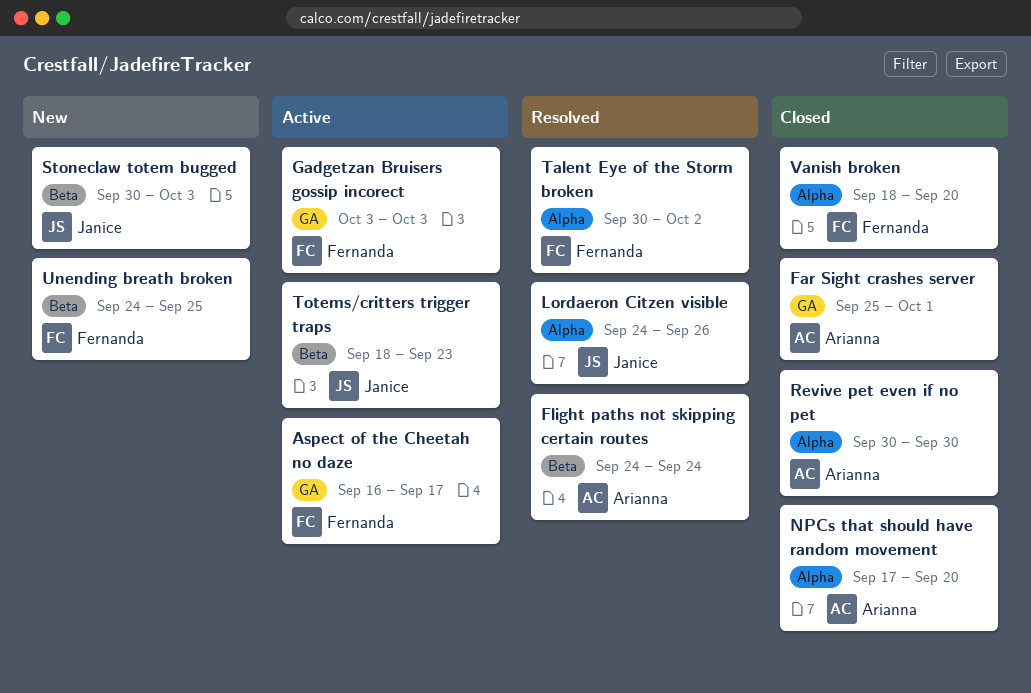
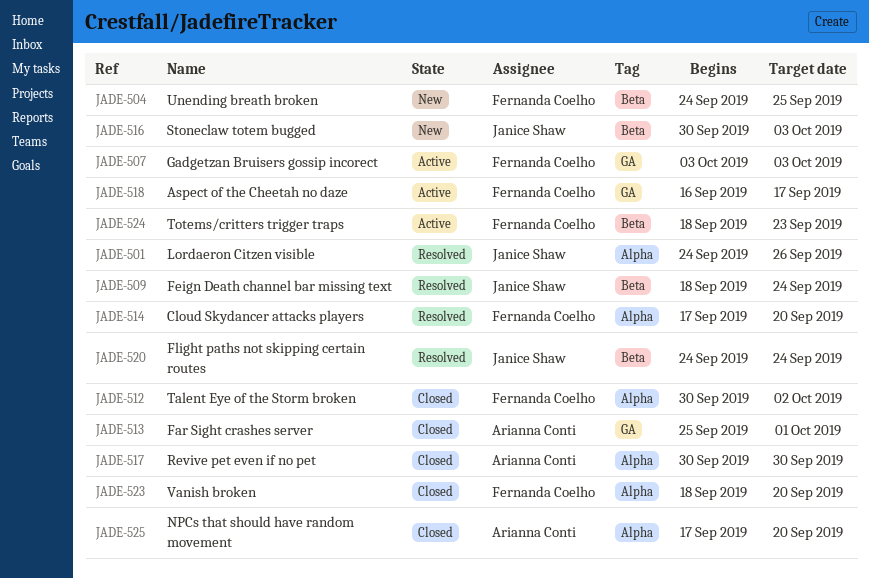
Cloud Skydancer attacks players: none -> present
Feign Death channel bar missing text: none -> present
Flight paths not skipping certain routes, owner: Arianna Conti -> Janice Shaw
Talent Eye of the Storm broken, status: Resolved -> Closed
Totems/critters trigger traps, owner: Janice Shaw -> Fernanda Coelho

